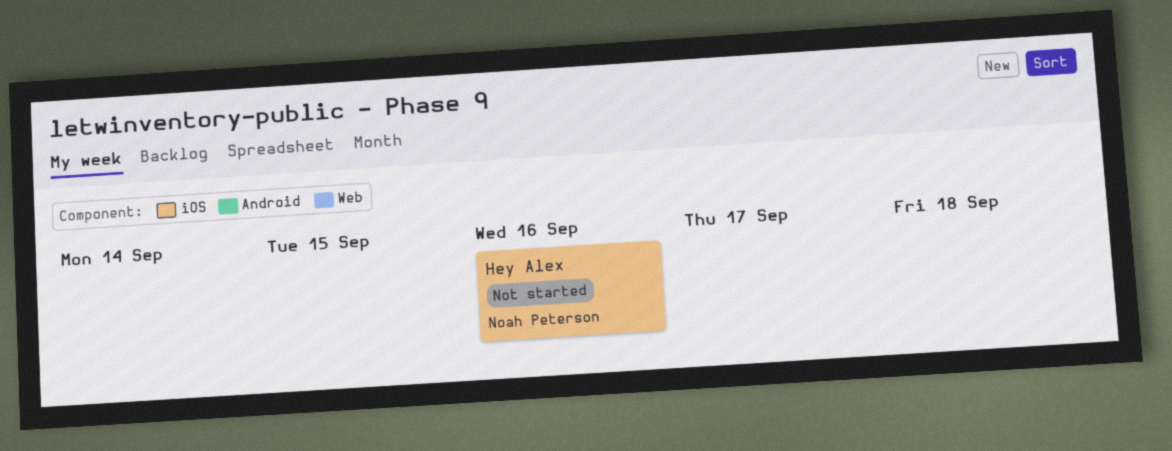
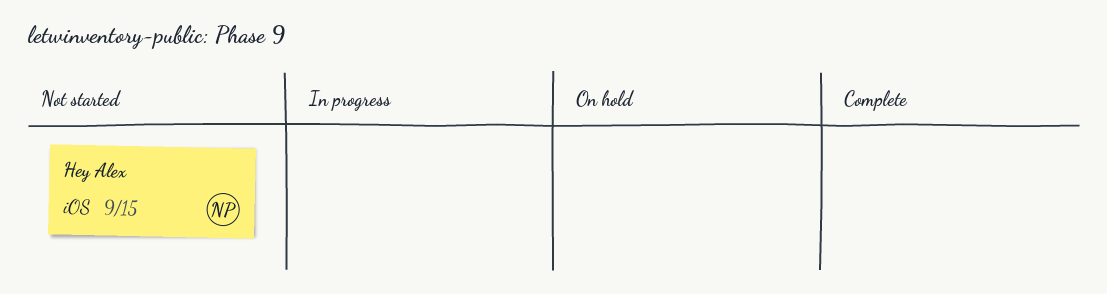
Hey Alex, due: Sep 16 -> Sep 15

